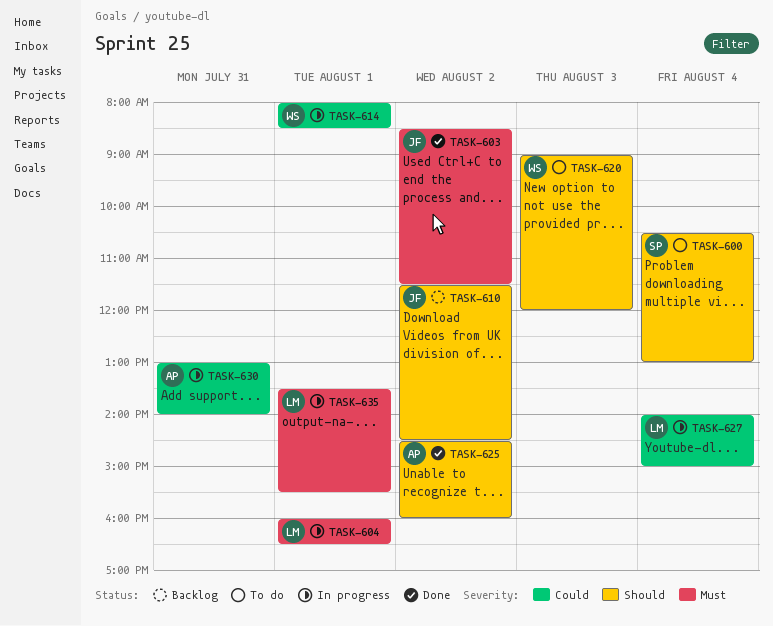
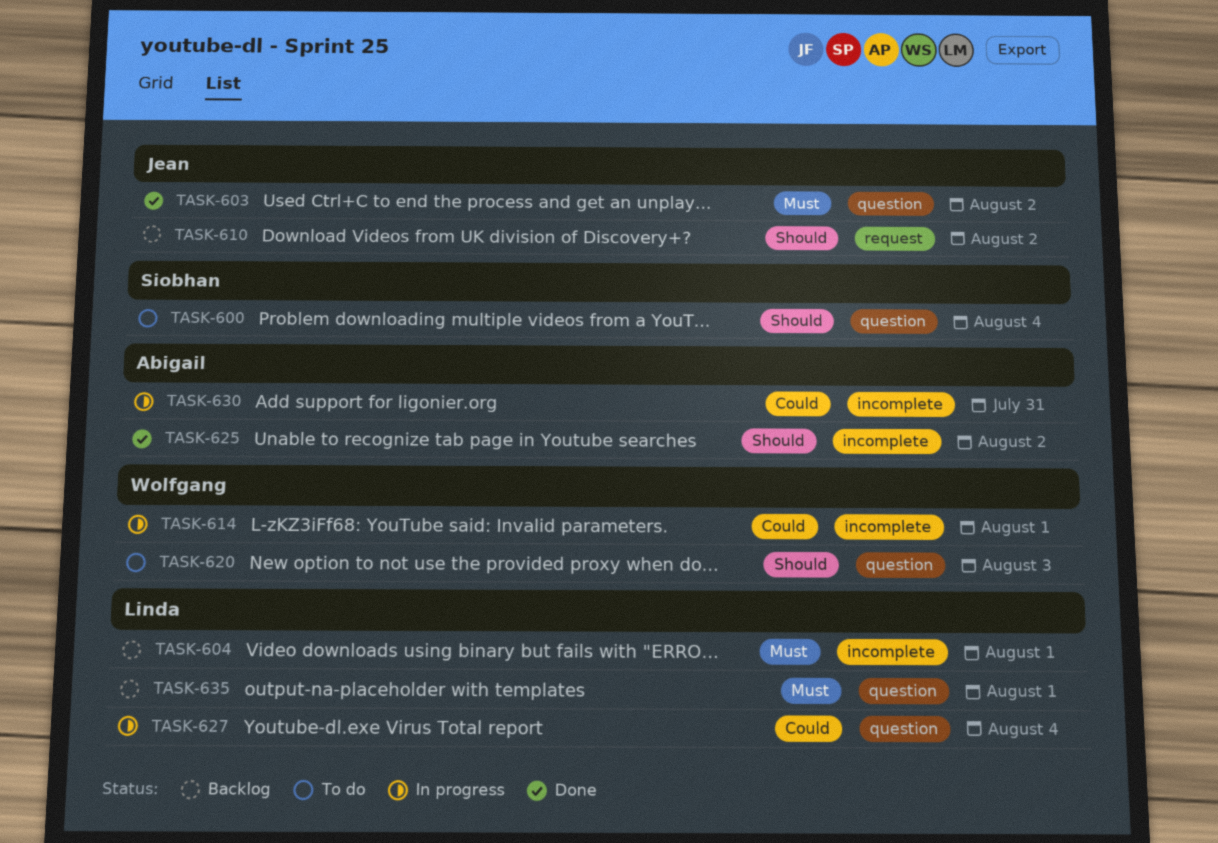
TASK-604, status: In progress -> Backlog
TASK-635, status: In progress -> Backlog

